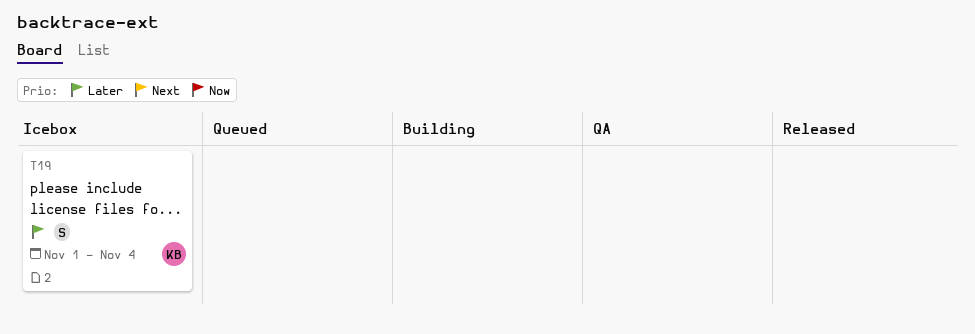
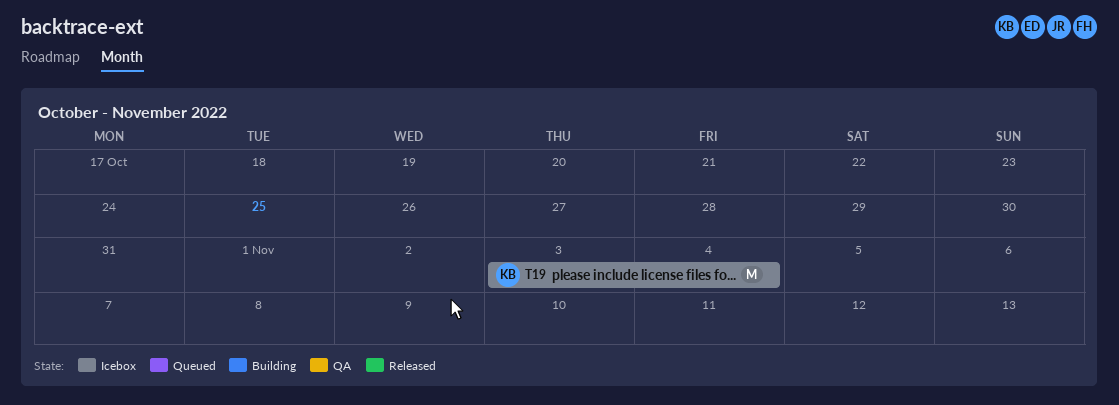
T19, estimate: S -> M
T19, start: Nov 1 -> Nov 3

